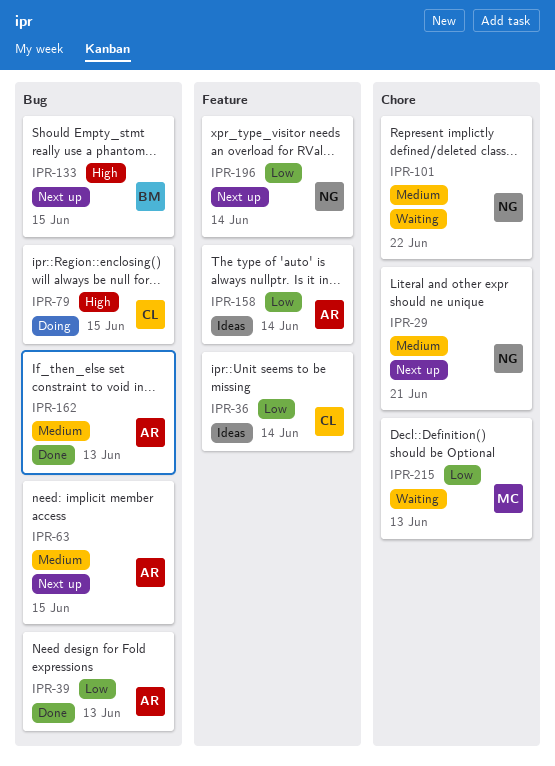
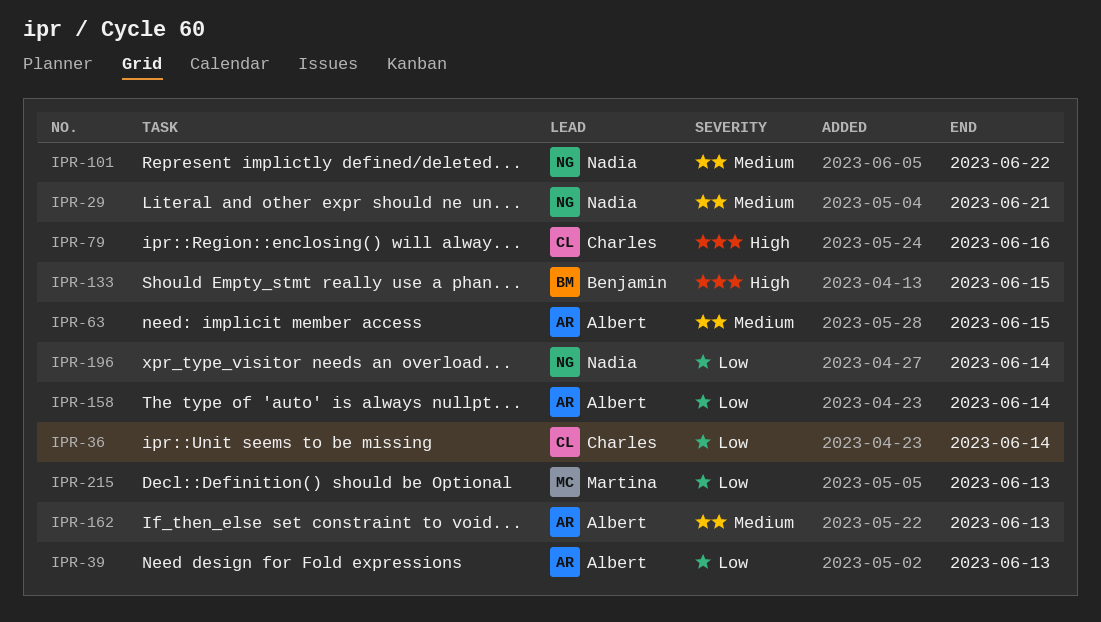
IPR-79, due: Jun 15 -> Jun 16

